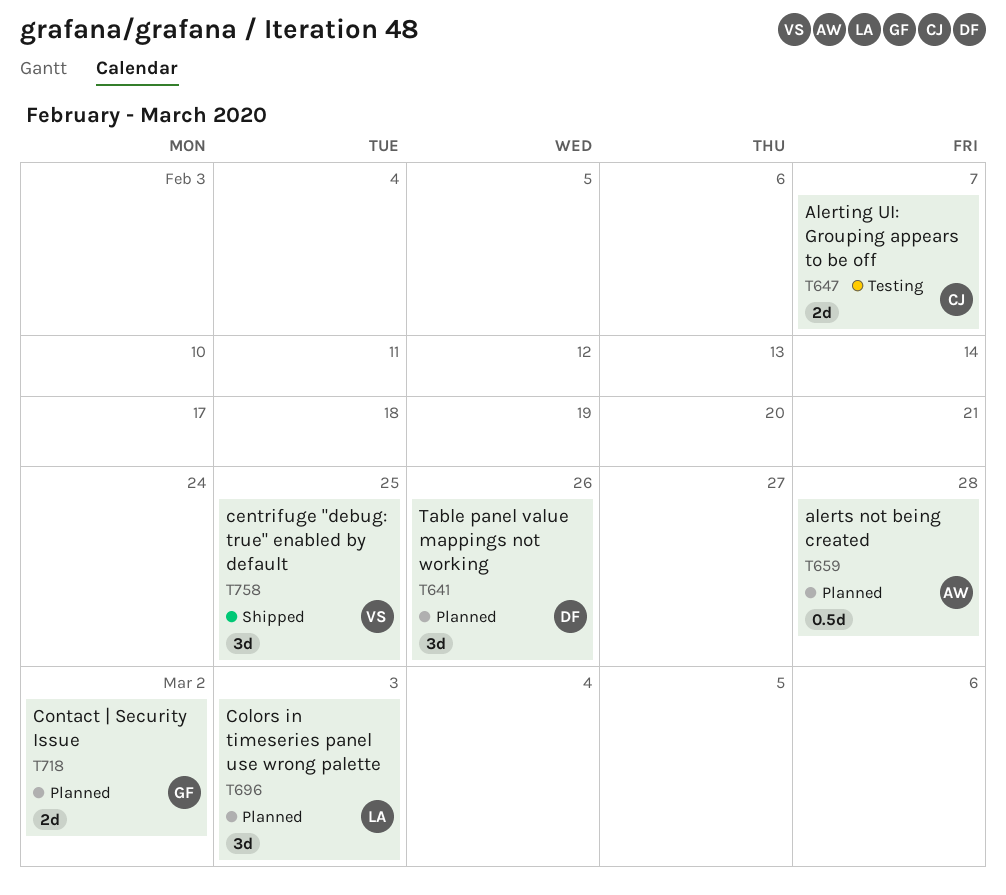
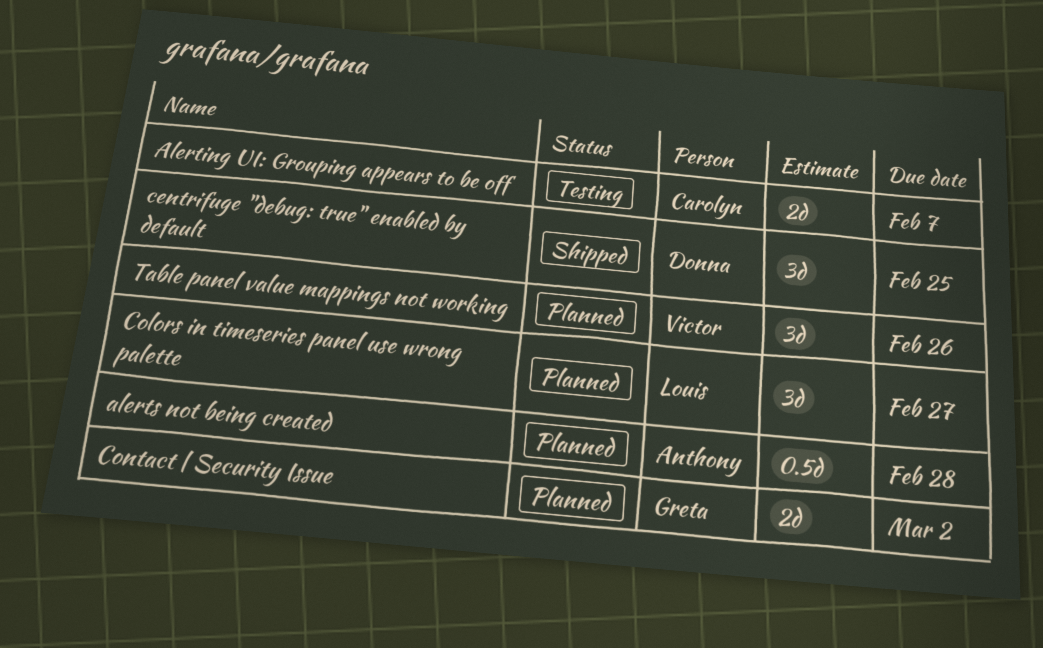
centrifuge "debug: true" enabled by default, owner: Victor -> Donna
Colors in timeseries panel use wrong palette, due: Mar 3 -> Feb 27
Table panel value mappings not working, owner: Donna -> Victor

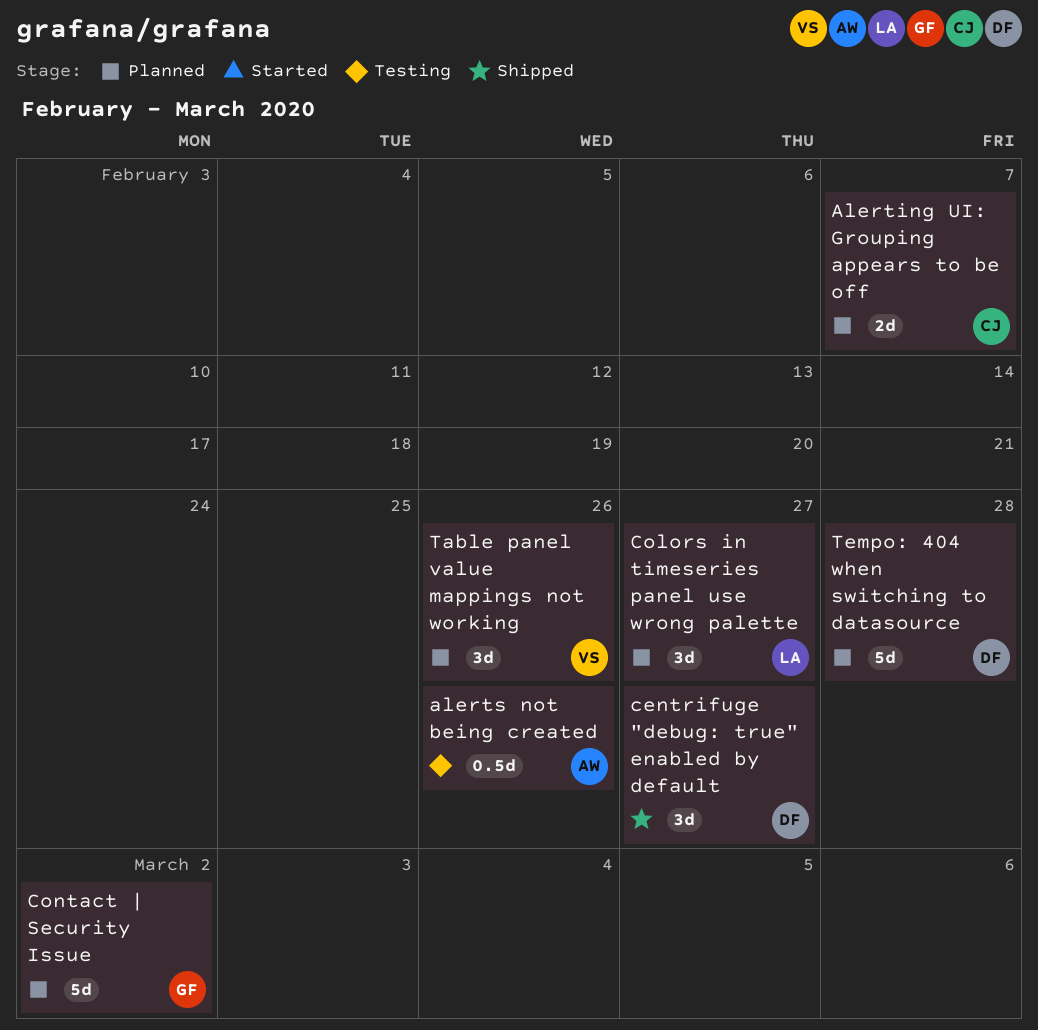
Alerting UI: Grouping appears to be off, status: Testing -> Planned
alerts not being created, status: Planned -> Testing
alerts not being created, due: Feb 28 -> Feb 26
centrifuge "debug: true" enabled by default, due: Feb 25 -> Feb 27
Contact | Security Issue, estimate: 2d -> 5d
Tempo: 404 when switching to datasource: none -> present

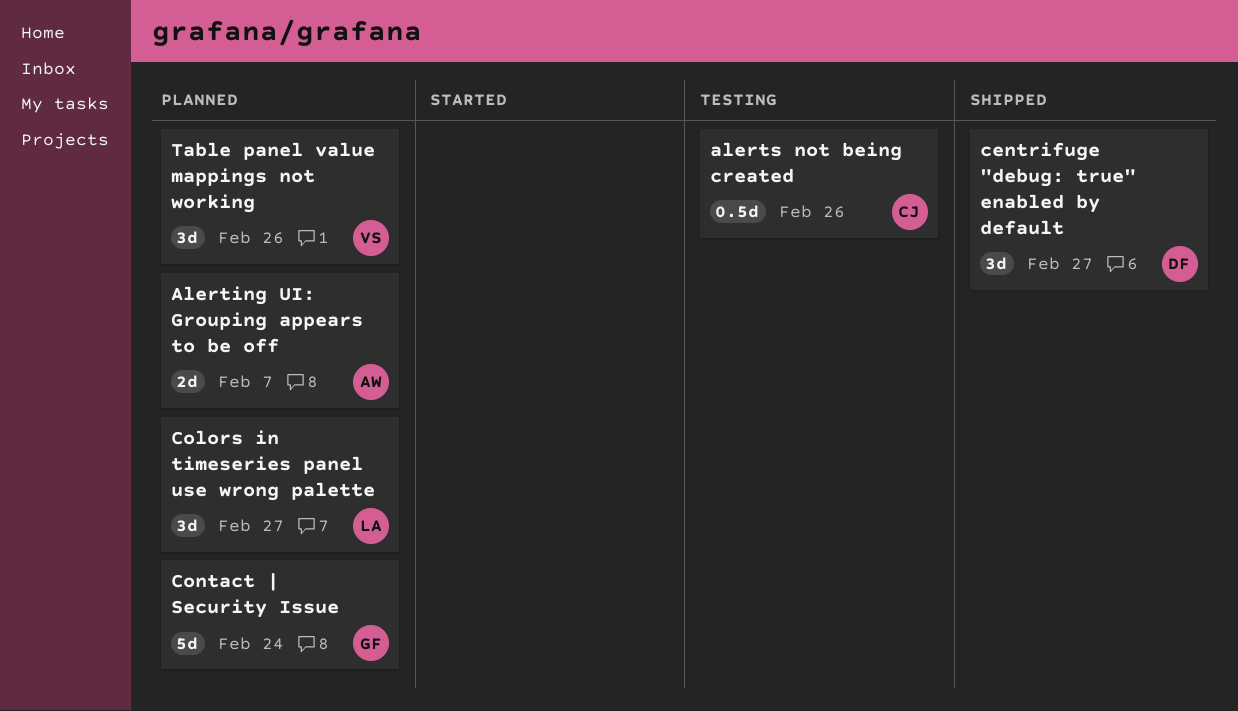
Alerting UI: Grouping appears to be off, owner: CJ -> AW
alerts not being created, owner: AW -> CJ
Contact | Security Issue, due: Mar 2 -> Feb 24
Tempo: 404 when switching to datasource: present -> none

